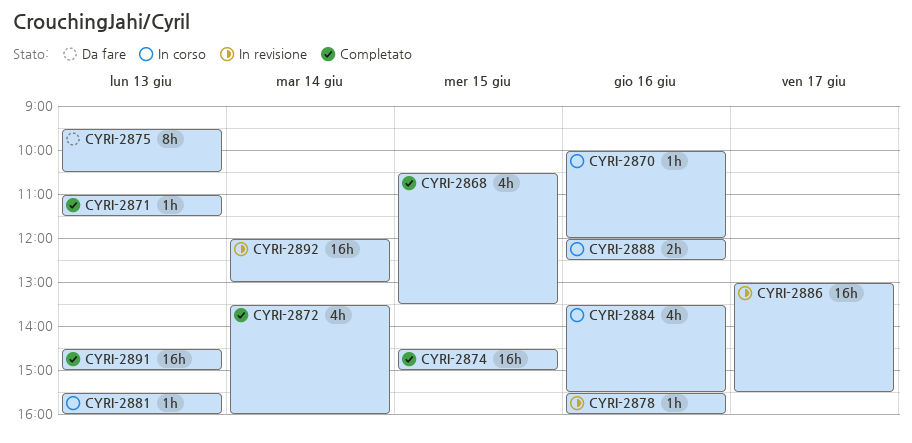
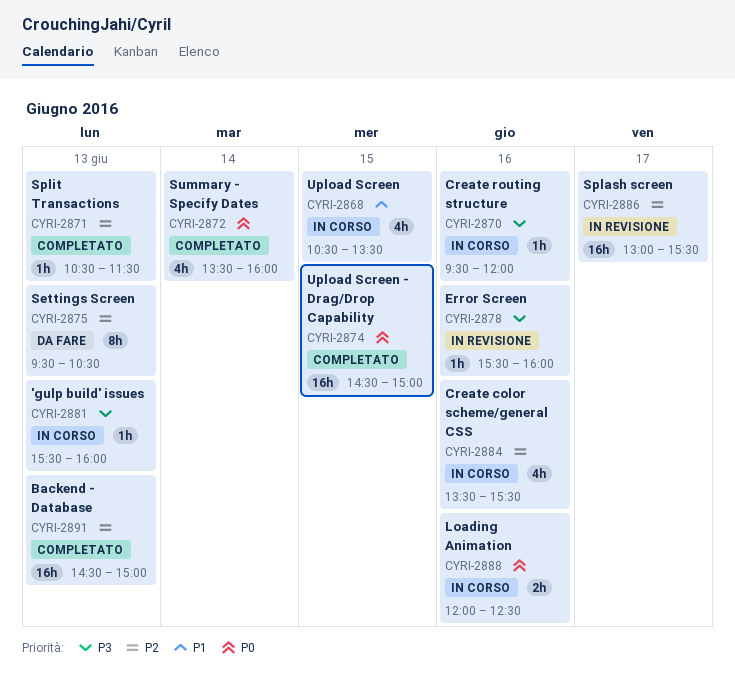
CYRI-2868, status: Completato -> In corso
CYRI-2870, begins: 10:00 -> 09:30
CYRI-2871, begins: 11:00 -> 10:30
CYRI-2892: present -> none

